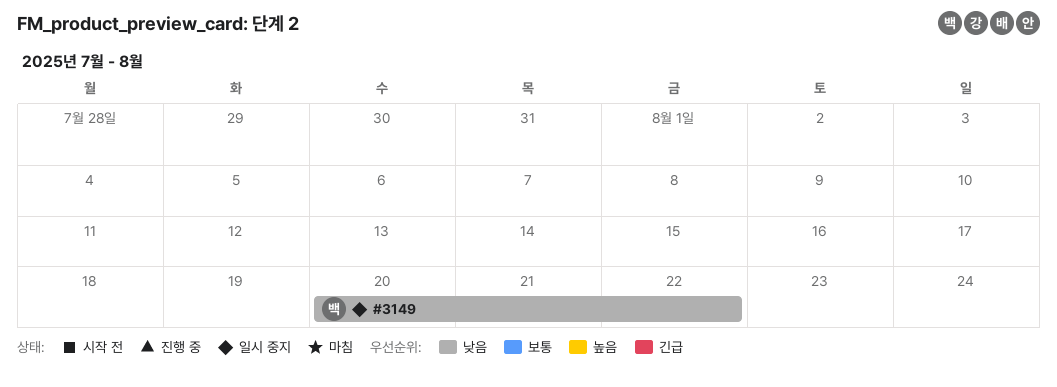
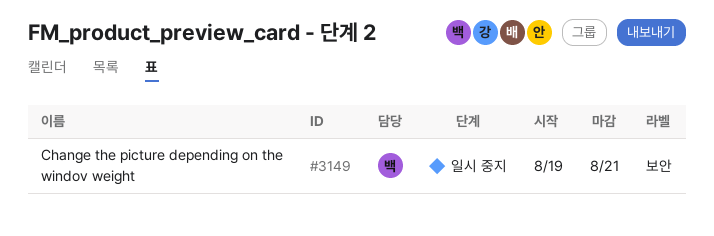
#3149, start: Aug 20 -> Aug 19
#3149, due: Aug 22 -> Aug 21

